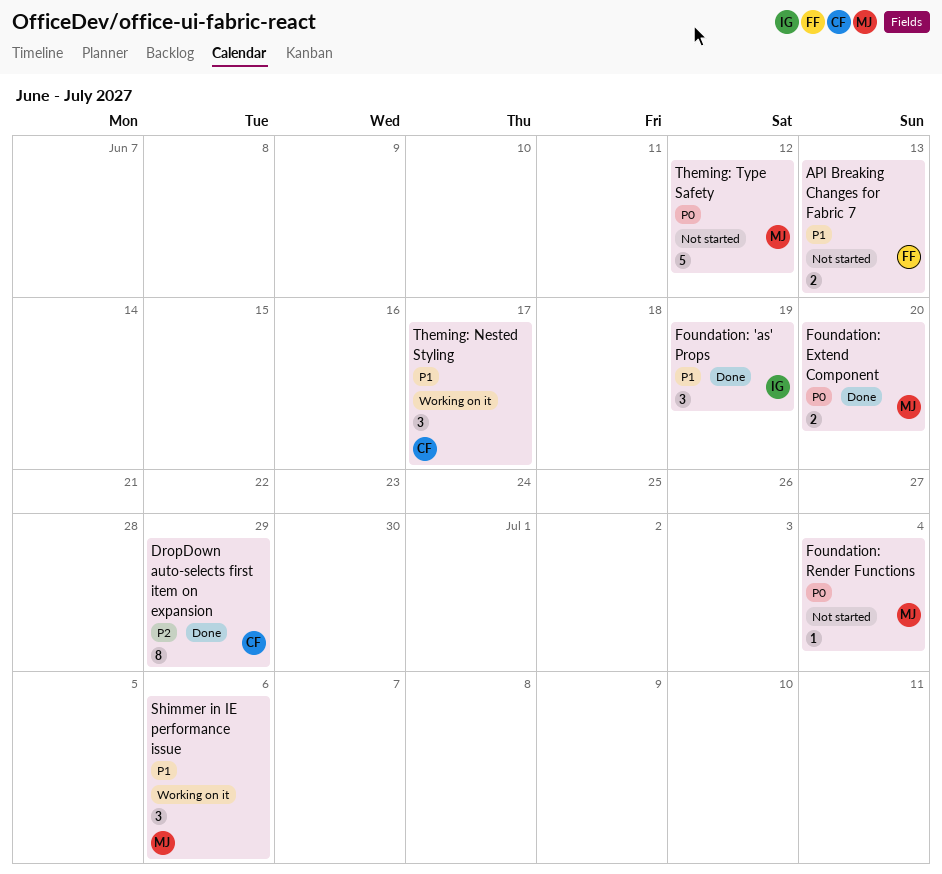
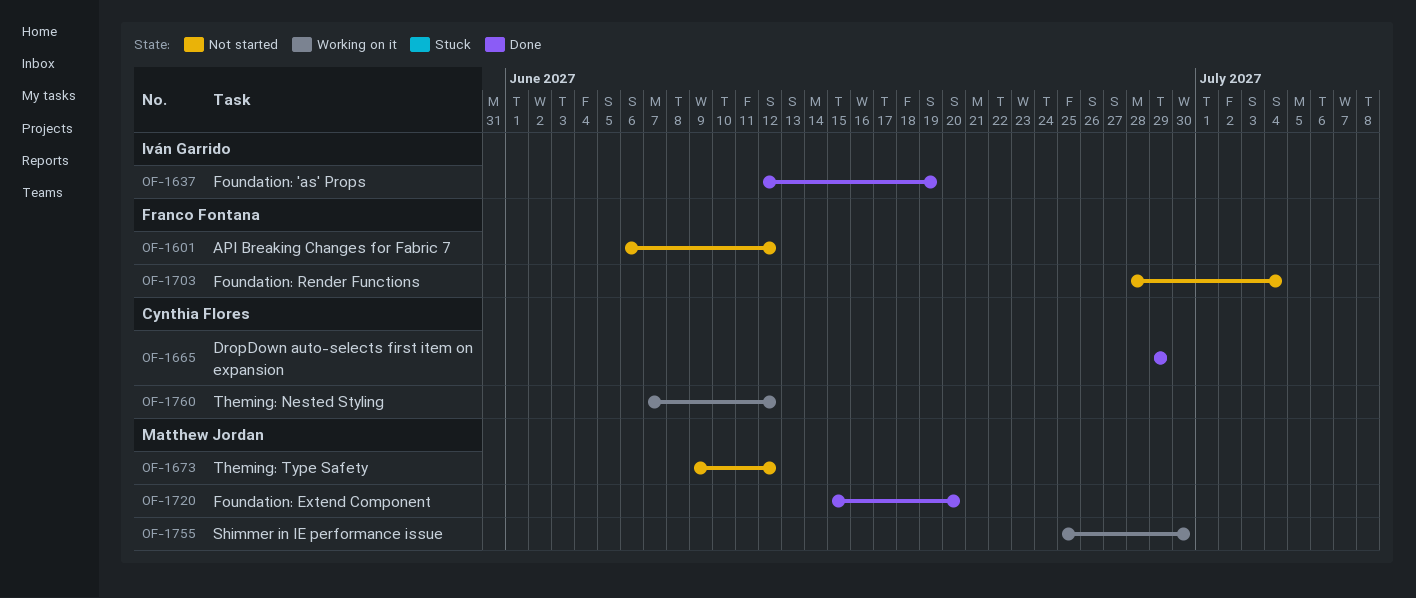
API Breaking Changes for Fabric 7, due: Jun 13 -> Jun 12
Foundation: Render Functions, owner: Matthew Jordan -> Franco Fontana
Shimmer in IE performance issue, due: Jul 6 -> Jun 30
Theming: Nested Styling, due: Jun 17 -> Jun 12

